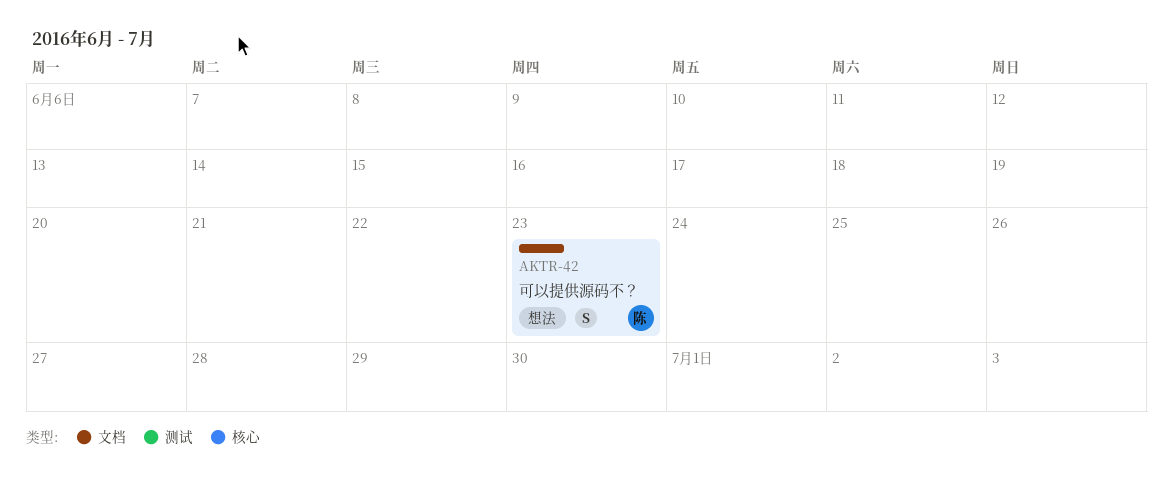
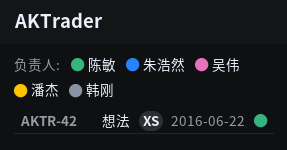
AKTR-42, estimate: S -> XS
AKTR-42, due: Jun 23 -> Jun 22

